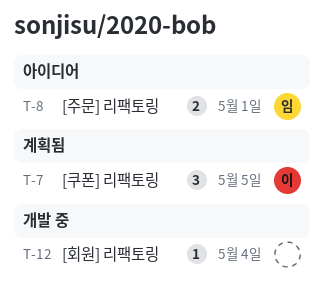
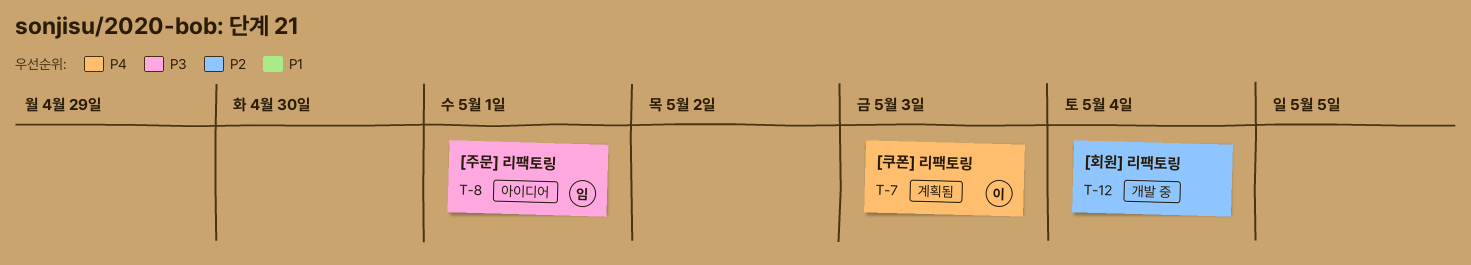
T-7, due: May 5 -> May 3

